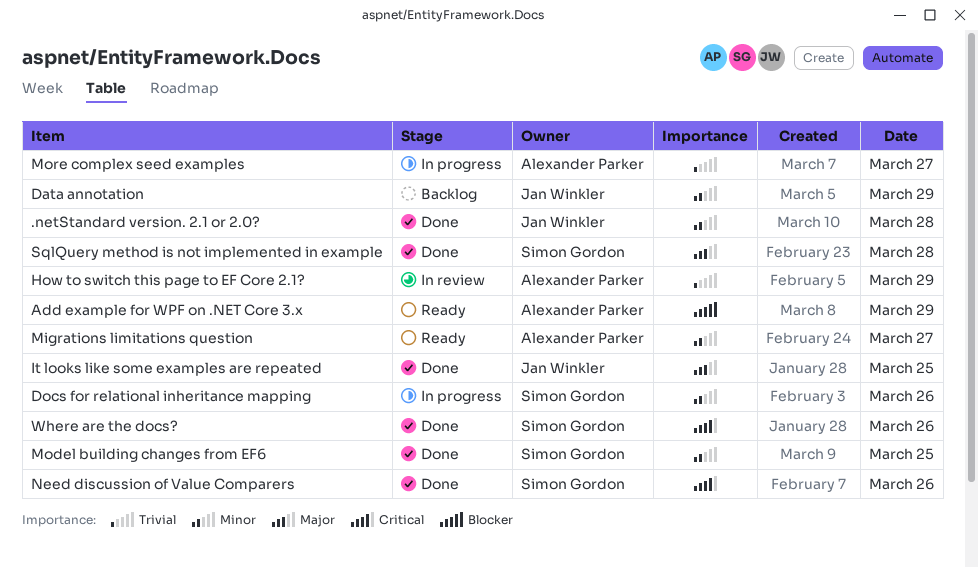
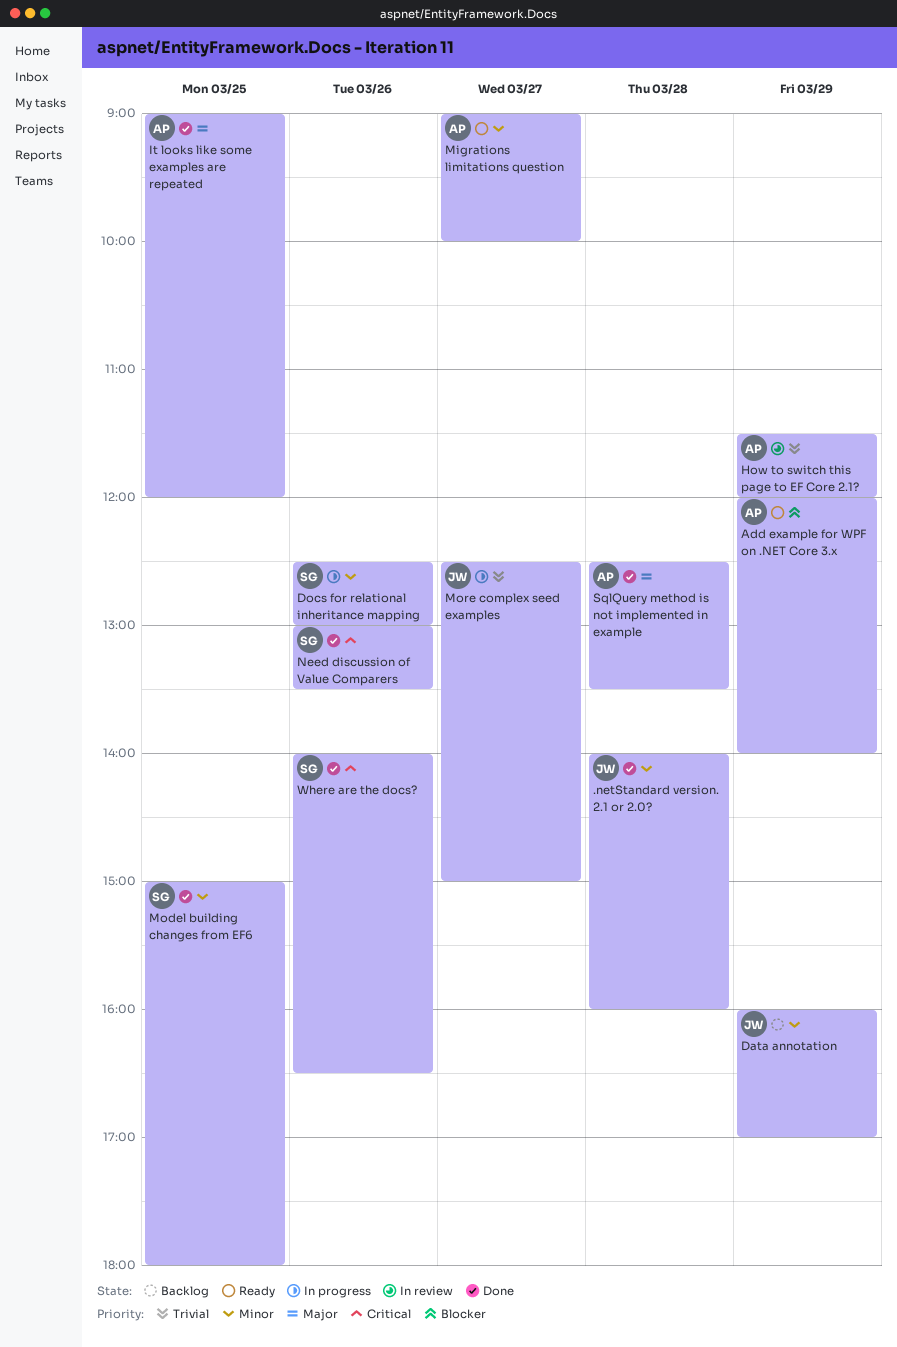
It looks like some examples are repeated, owner: Jan Winkler -> Alexander Parker
More complex seed examples, owner: Alexander Parker -> Jan Winkler
SqlQuery method is not implemented in example, owner: Simon Gordon -> Alexander Parker

